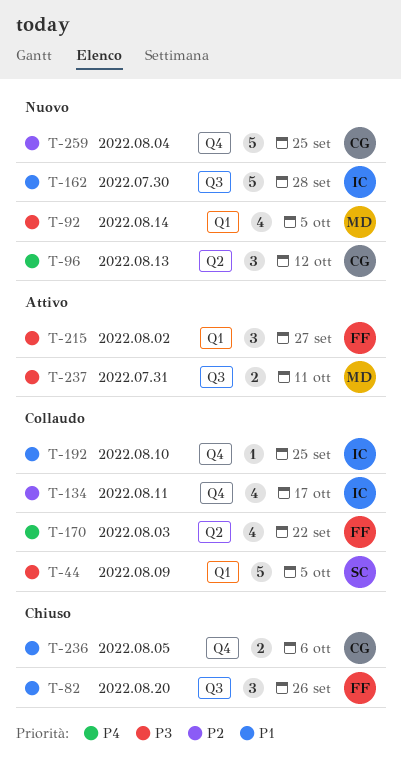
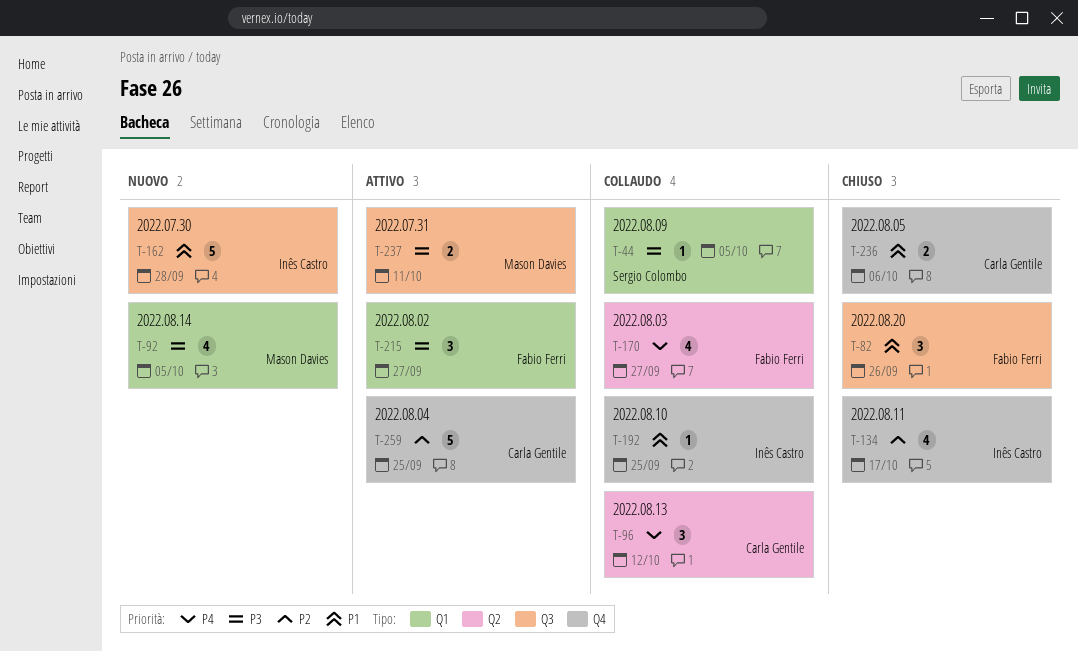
T-44, estimate: 5 -> 1
T-96, status: Nuovo -> Collaudo
T-134, status: Collaudo -> Chiuso
T-170, due: Sep 22 -> Sep 27
T-259, status: Nuovo -> Attivo

